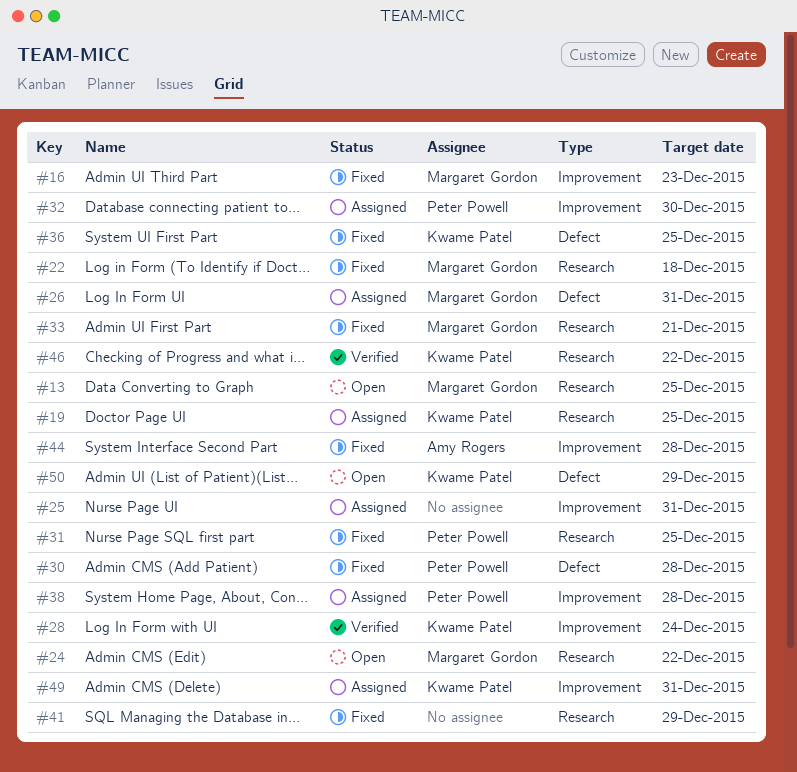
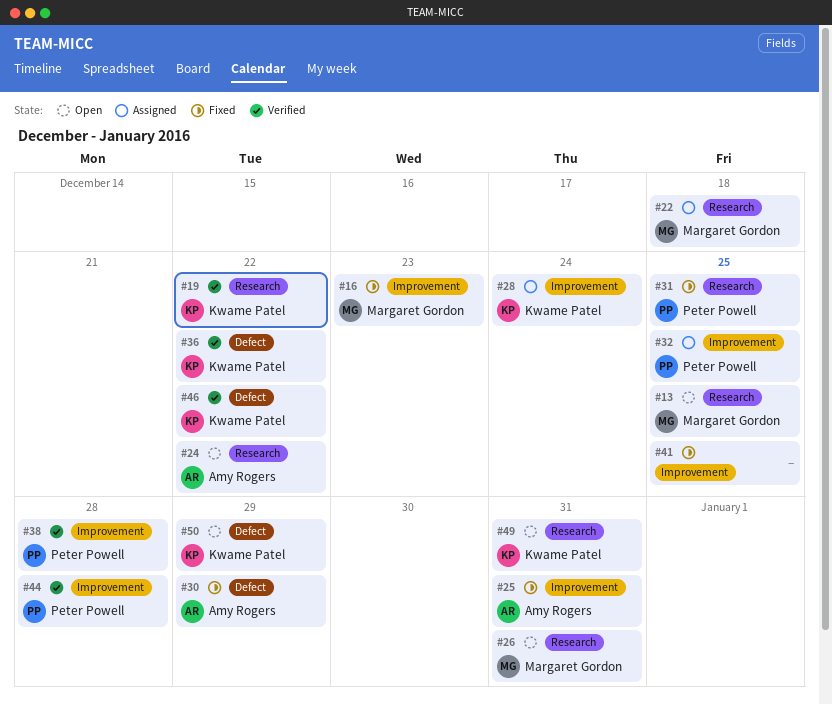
#19, status: Assigned -> Verified
#19, due: Dec 25 -> Dec 22
#22, status: Fixed -> Assigned
#24, owner: Margaret Gordon -> Amy Rogers
#25, status: Assigned -> Fixed
#25, owner: none -> Amy Rogers
#26, status: Assigned -> Open
#26, label: Defect -> Research
#28, status: Verified -> Assigned
#30, owner: Peter Powell -> Amy Rogers
#30, due: Dec 28 -> Dec 29
#32, due: Dec 30 -> Dec 25
#33: present -> none
#36, status: Fixed -> Verified
#36, due: Dec 25 -> Dec 22
#38, status: Assigned -> Verified
#41, label: Research -> Improvement
#41, due: Dec 29 -> Dec 25
#44, status: Fixed -> Verified
#44, owner: Amy Rogers -> Peter Powell
#46, label: Research -> Defect
#49, status: Assigned -> Open
#49, label: Improvement -> Research

